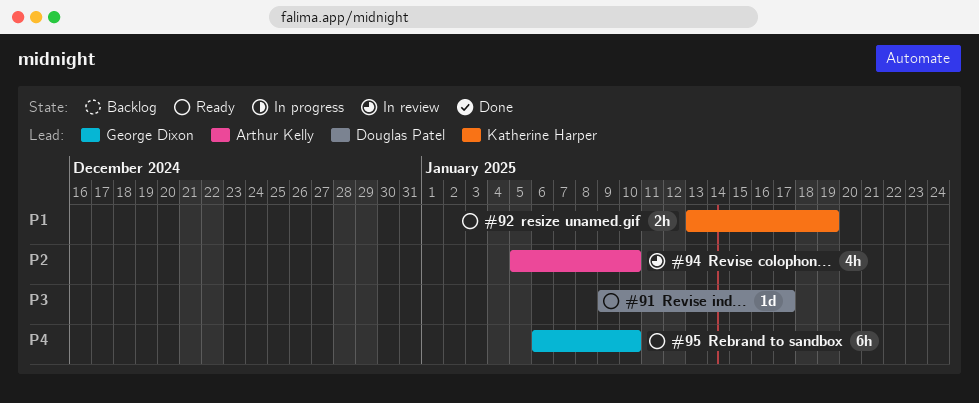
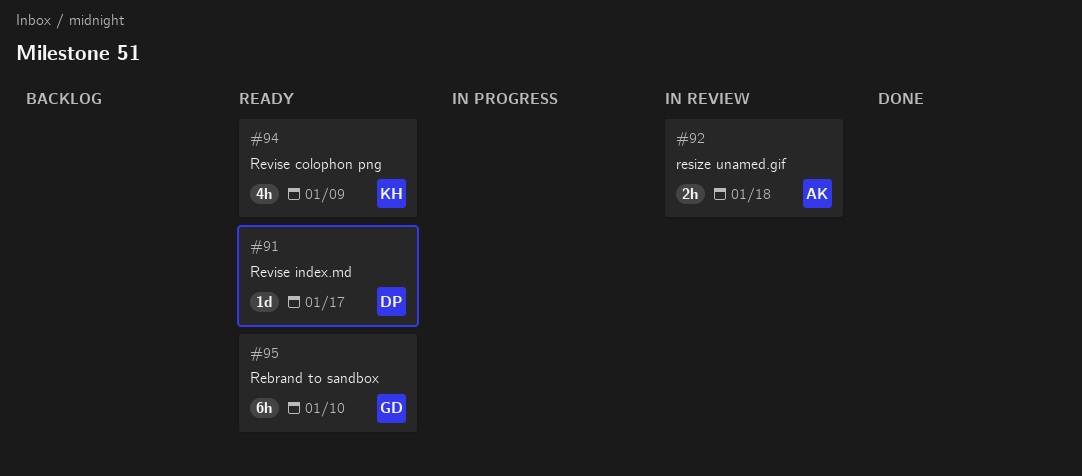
#92, status: Ready -> In review
#92, owner: Katherine Harper -> Arthur Kelly
#92, due: Jan 19 -> Jan 18
#94, status: In review -> Ready
#94, owner: Arthur Kelly -> Katherine Harper
#94, due: Jan 10 -> Jan 9

